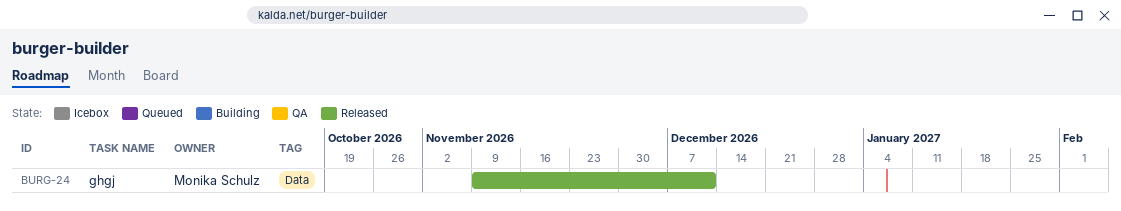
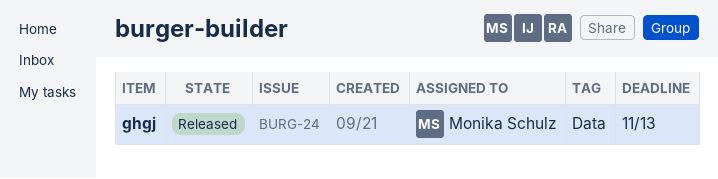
BURG-24, due: Dec 11 -> Nov 13

